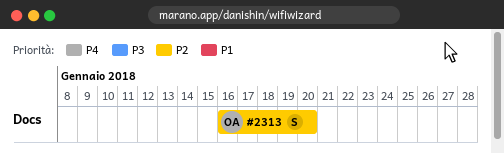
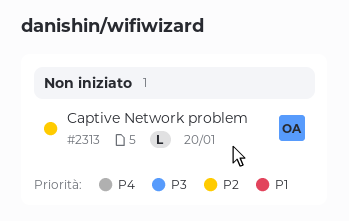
#2313, estimate: S -> L

